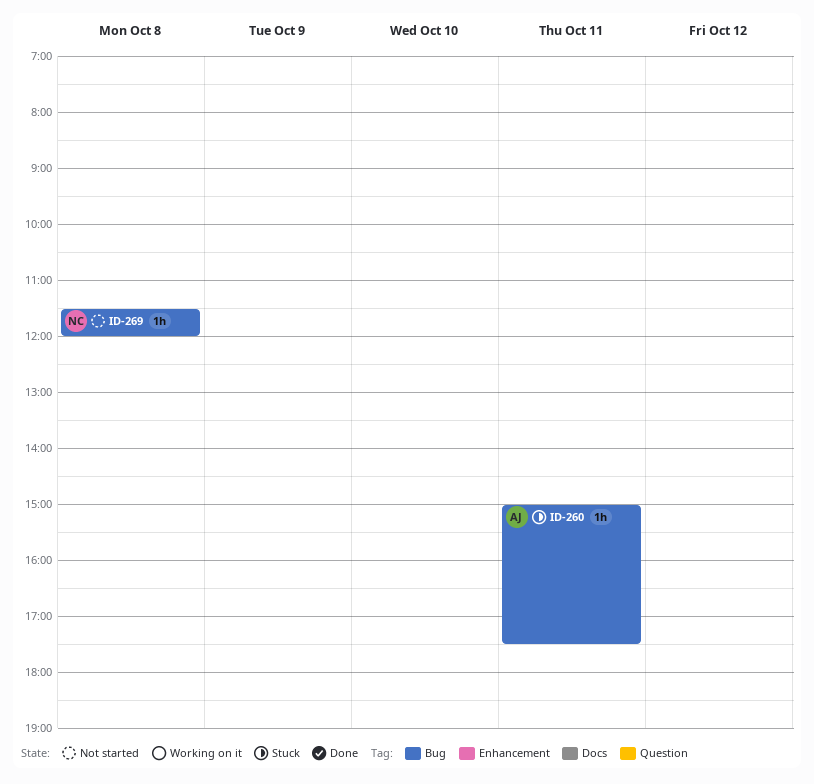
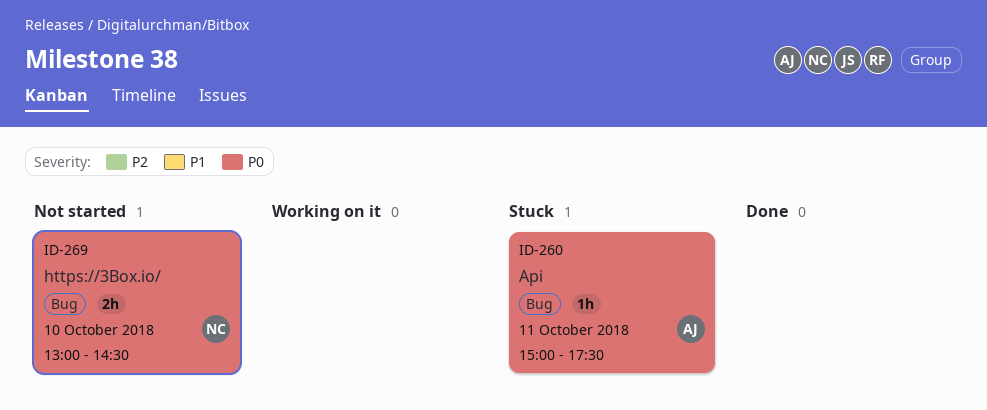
ID-269, estimate: 1h -> 2h
ID-269, day: Oct 8 -> Oct 10
ID-269, begins: 11:30 -> 13:00
ID-269, ends: 12:00 -> 14:30

